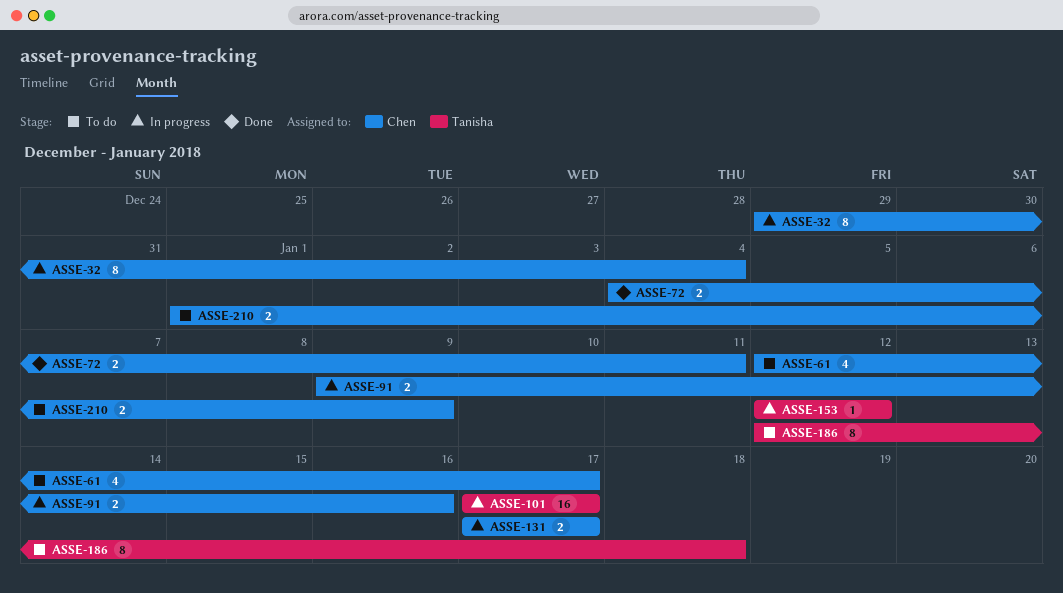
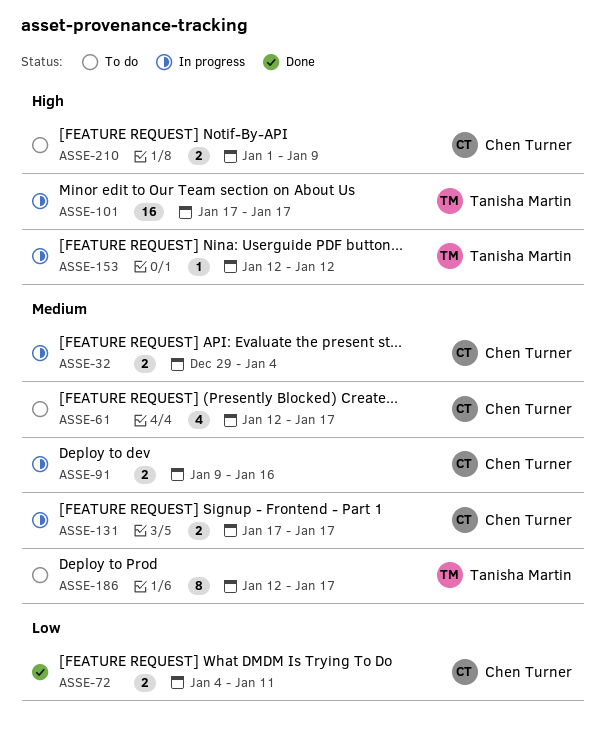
ASSE-32, estimate: 8 -> 2
ASSE-186, due: Jan 18 -> Jan 17

